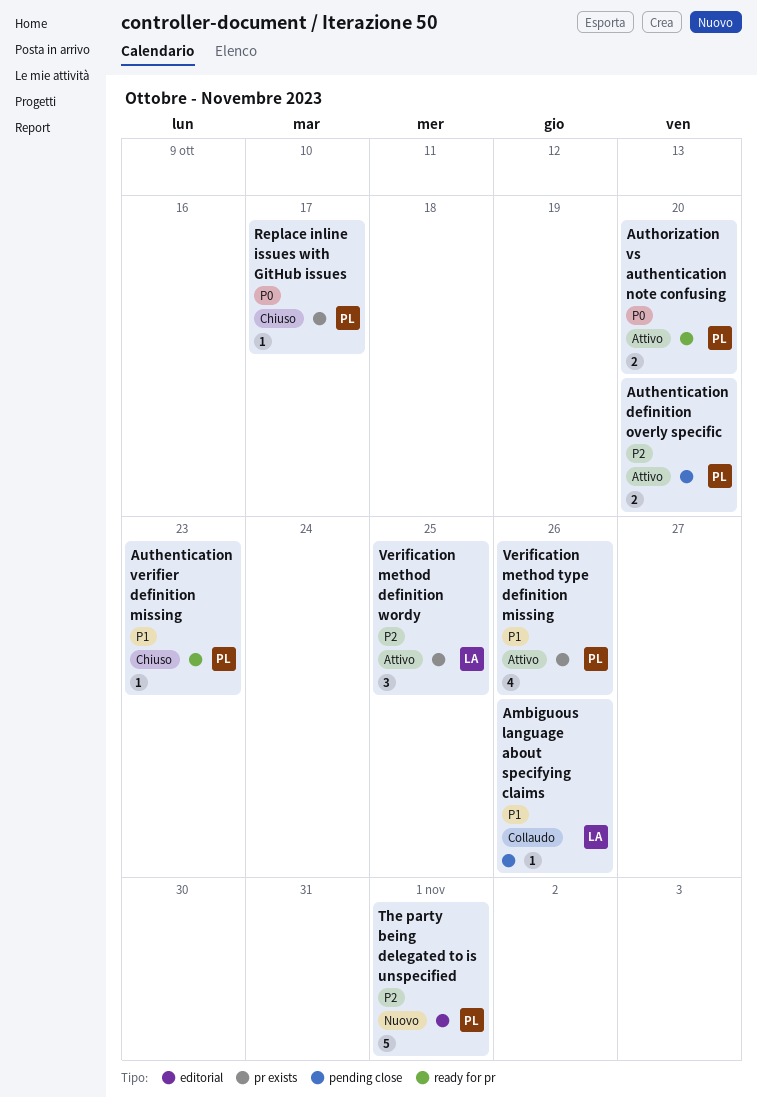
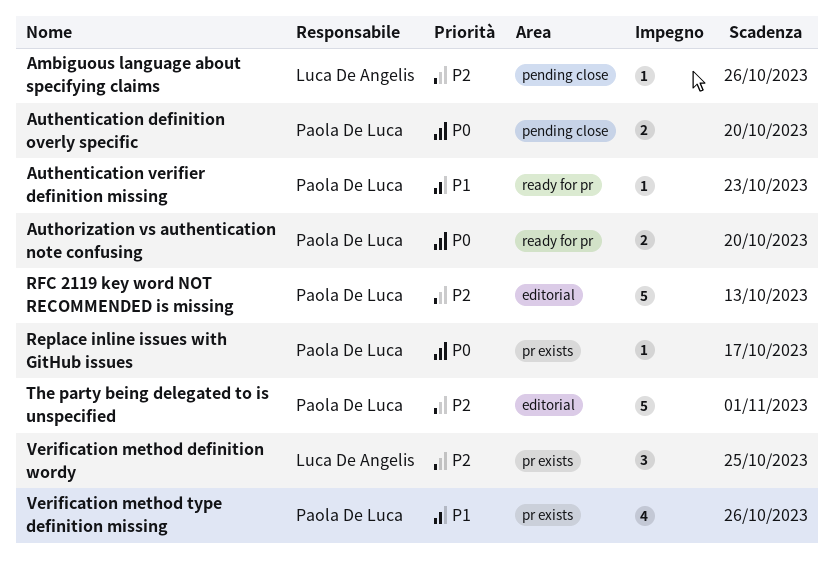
Ambiguous language about specifying claims, priority: P1 -> P2
Authentication definition overly specific, priority: P2 -> P0
RFC 2119 key word NOT RECOMMENDED is missing: none -> present

